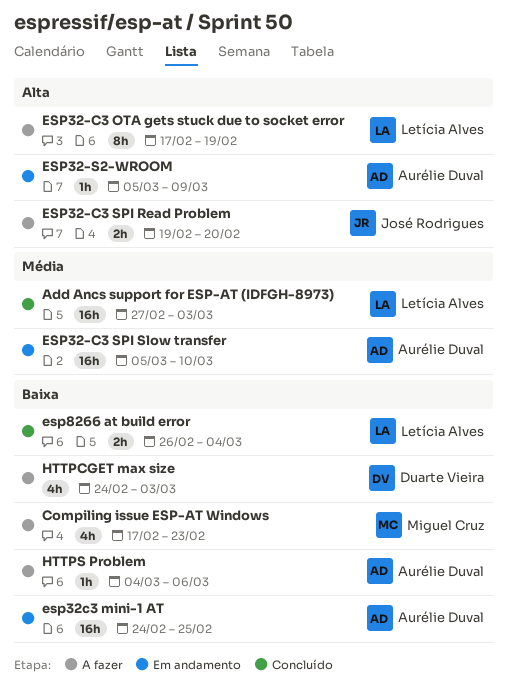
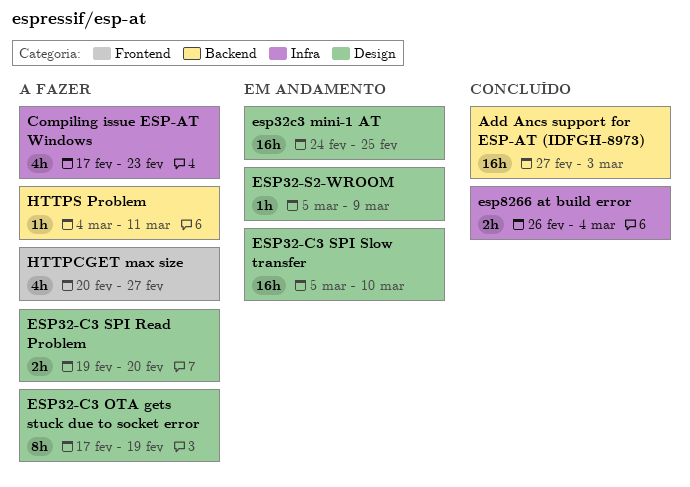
HTTPCGET max size, start: Feb 24 -> Feb 20
HTTPCGET max size, due: Mar 3 -> Feb 27
HTTPS Problem, due: Mar 6 -> Mar 11

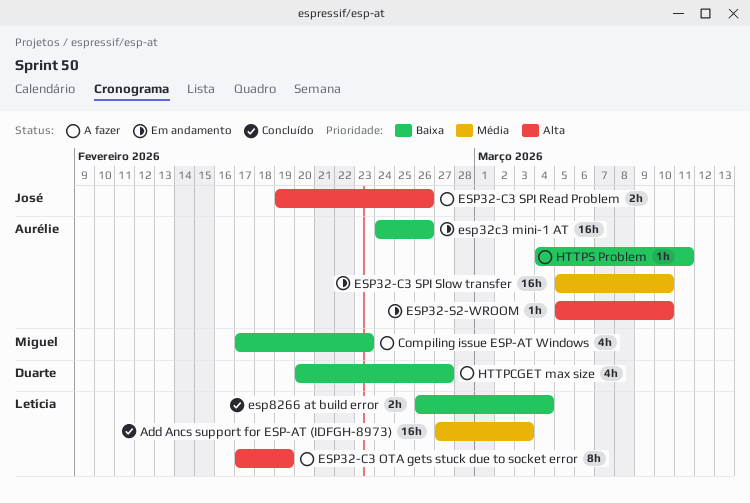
ESP32-C3 SPI Read Problem, due: Feb 20 -> Feb 26
ESP32-S2-WROOM, due: Mar 9 -> Mar 10
esp32c3 mini-1 AT, due: Feb 25 -> Feb 26

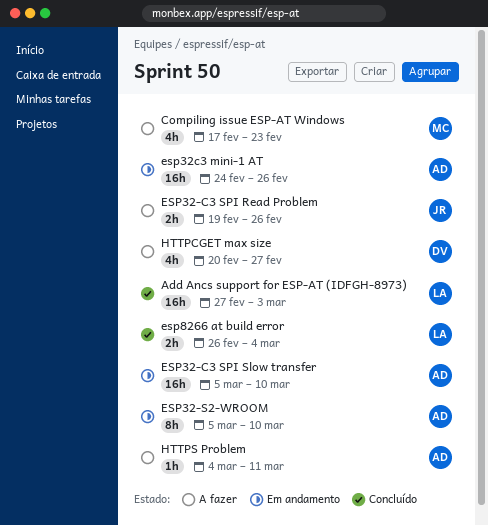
ESP32-C3 OTA gets stuck due to socket error: present -> none
ESP32-S2-WROOM, estimate: 1h -> 8h

